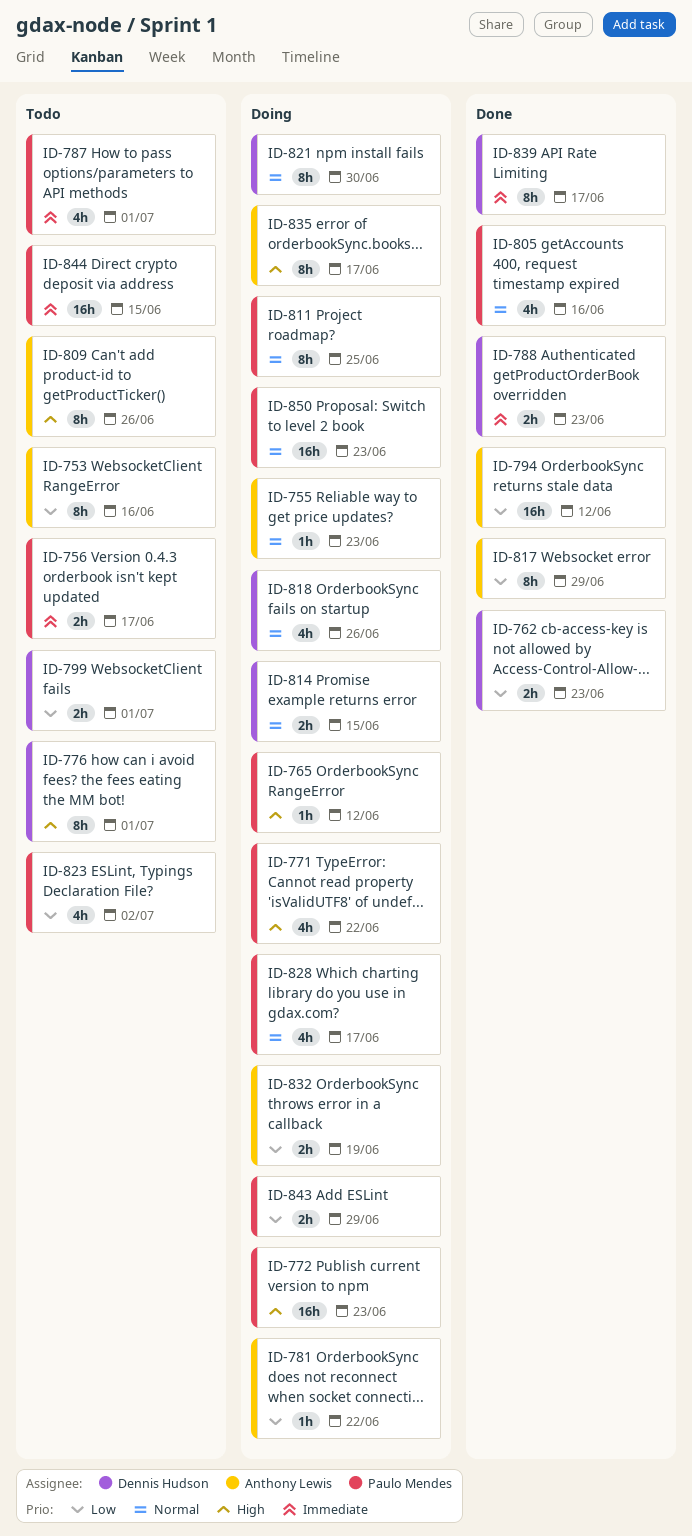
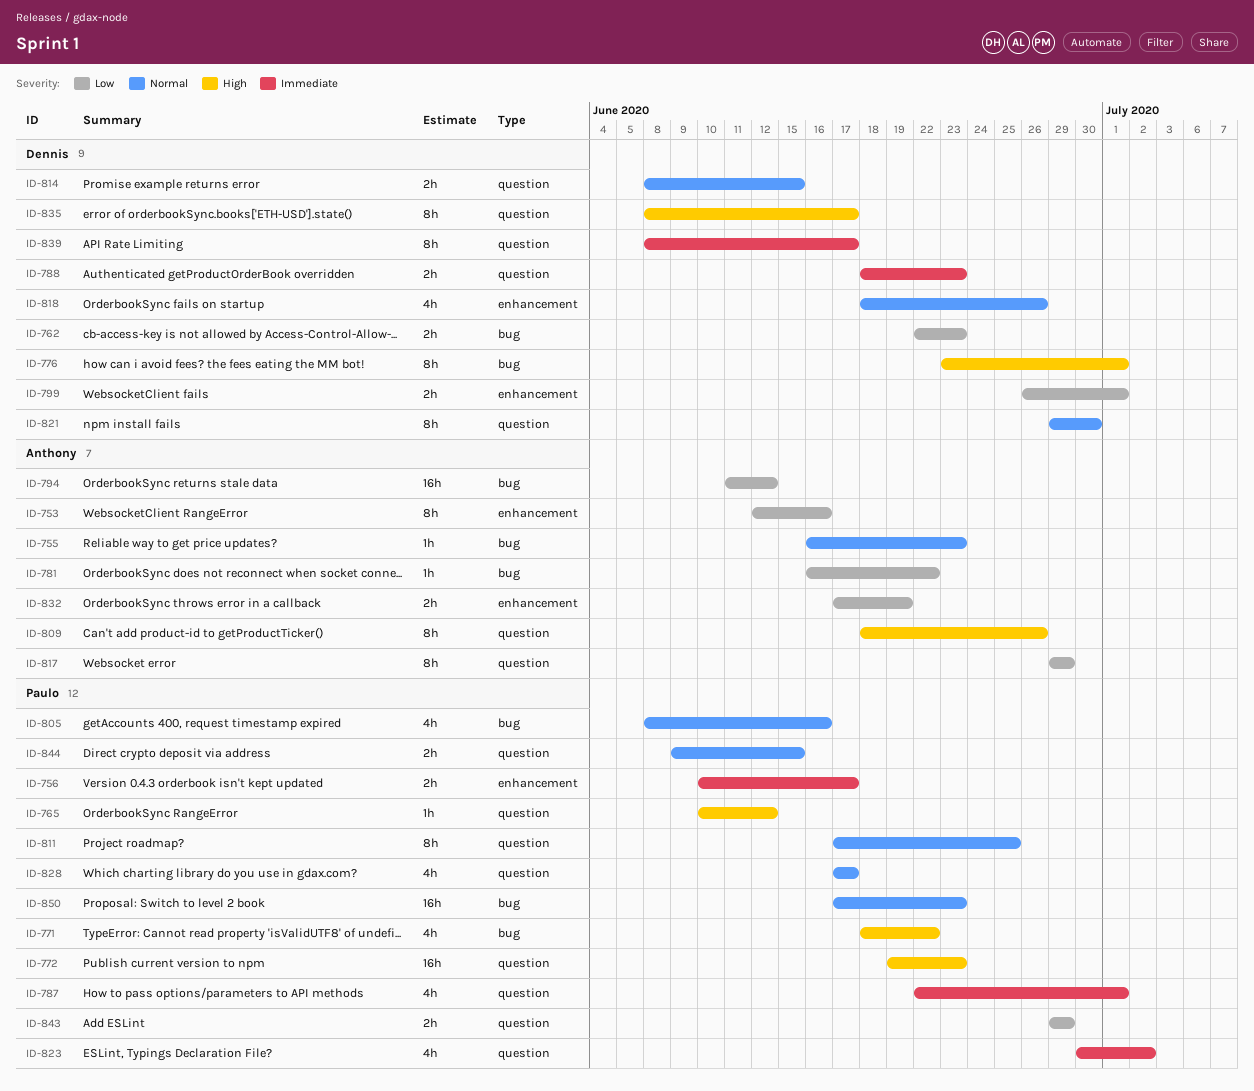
ID-823, priority: Low -> Immediate
ID-835, owner: Anthony Lewis -> Dennis Hudson
ID-844, priority: Immediate -> Normal
ID-844, estimate: 16h -> 2h

